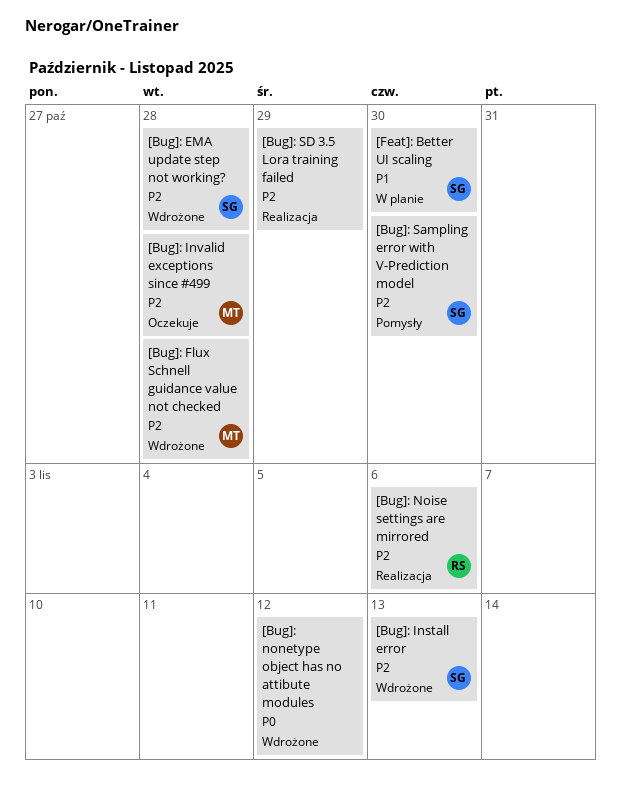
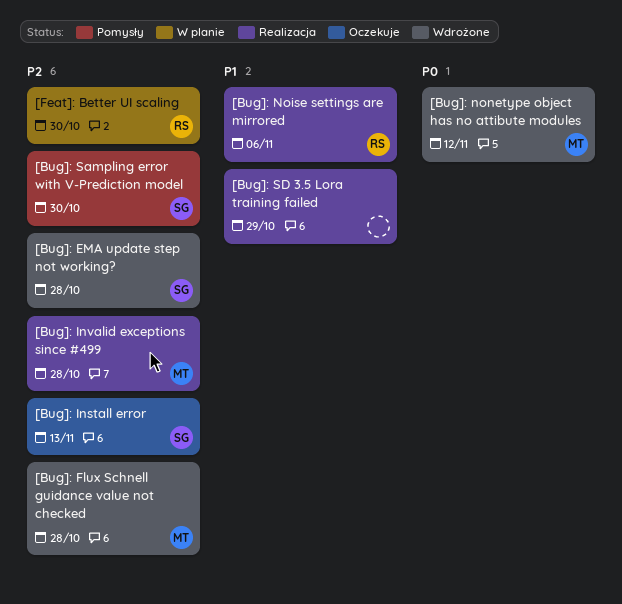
[Bug]: Install error, status: Wdrożone -> Oczekuje
[Bug]: Invalid exceptions since #499, status: Oczekuje -> Realizacja
[Bug]: Noise settings are mirrored, priority: P2 -> P1
[Bug]: nonetype object has no attibute modules, owner: none -> MT
[Bug]: SD 3.5 Lora training failed, priority: P2 -> P1
[Feat]: Better UI scaling, owner: SG -> RS
[Feat]: Better UI scaling, priority: P1 -> P2

